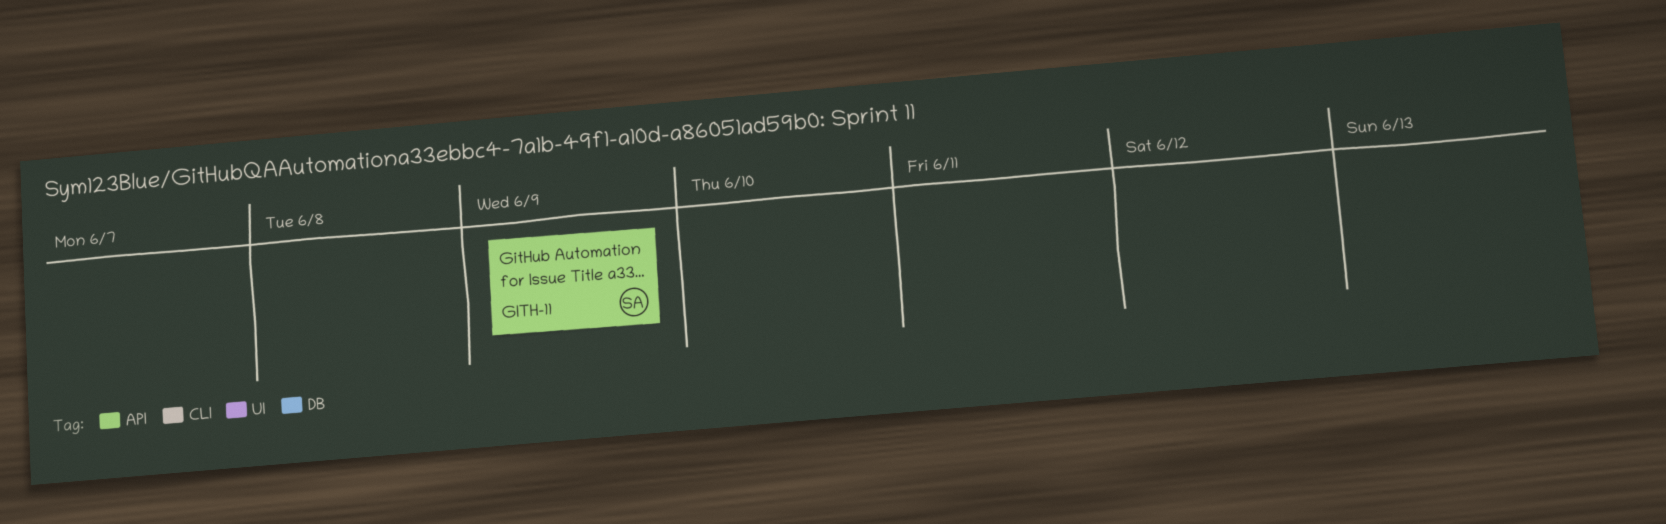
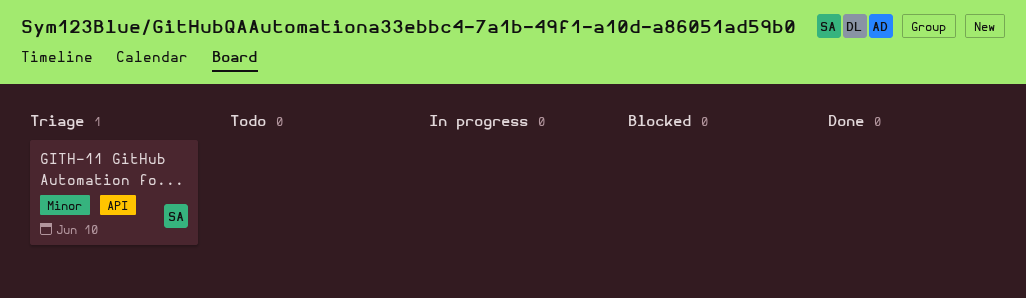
GITH-11, due: Jun 9 -> Jun 10

